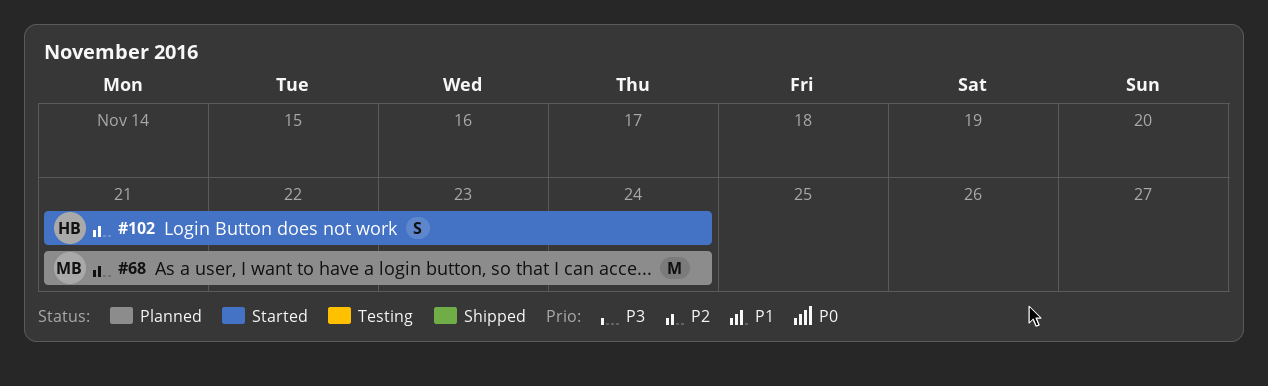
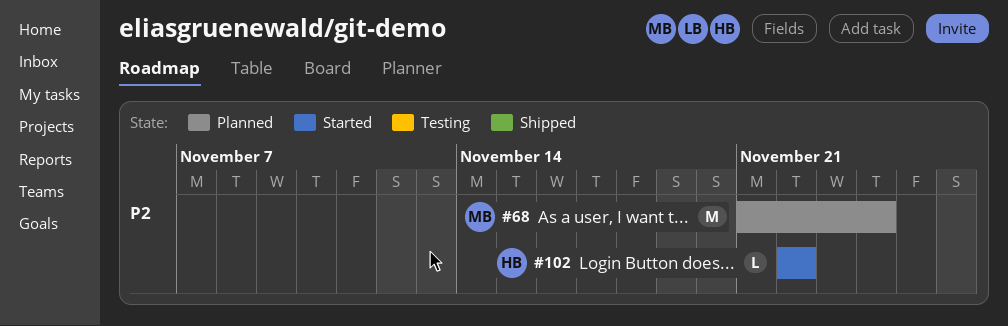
#102, estimate: S -> L
#102, start: Nov 21 -> Nov 22
#102, due: Nov 24 -> Nov 22

